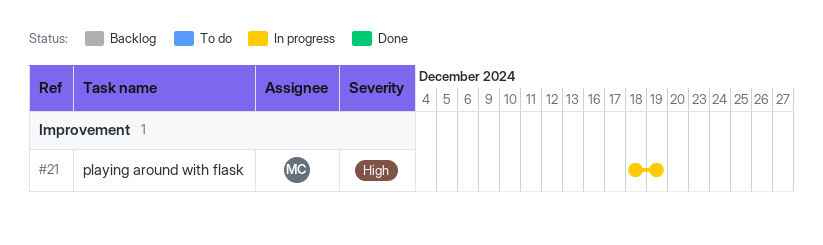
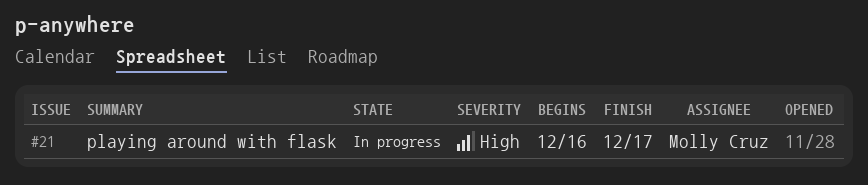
#21, start: Dec 18 -> Dec 16
#21, due: Dec 19 -> Dec 17

